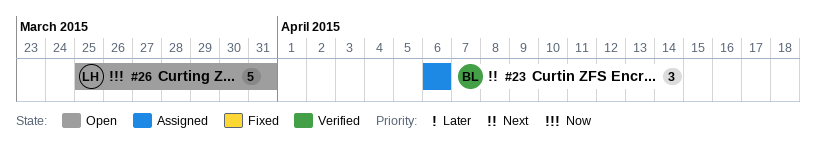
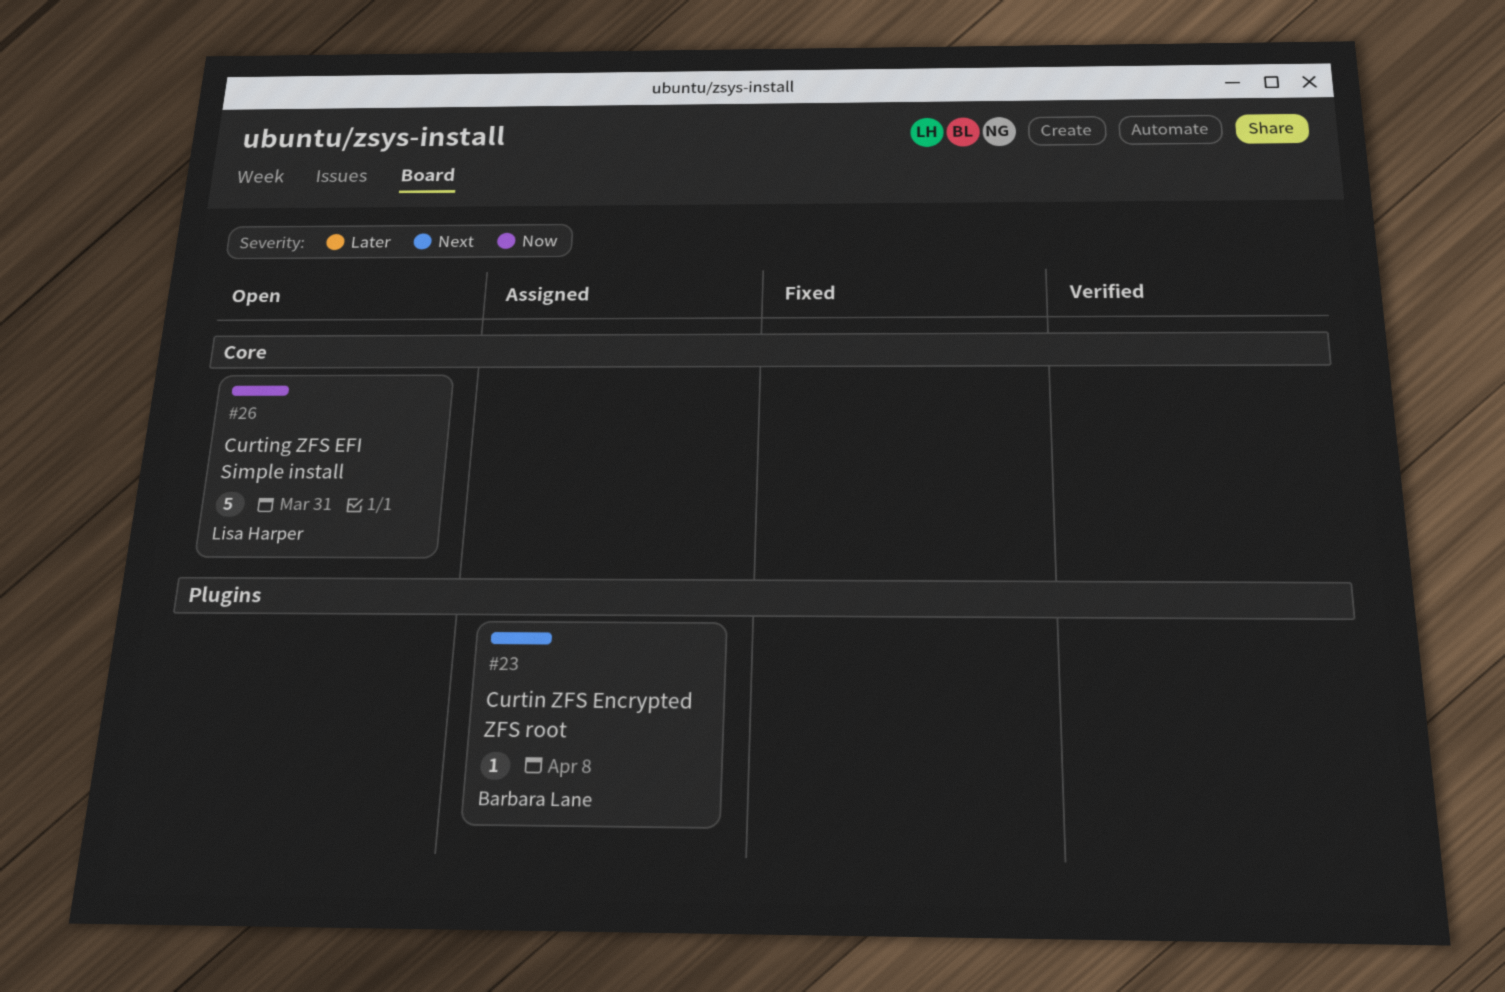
#23, estimate: 3 -> 1
#23, due: Apr 6 -> Apr 8

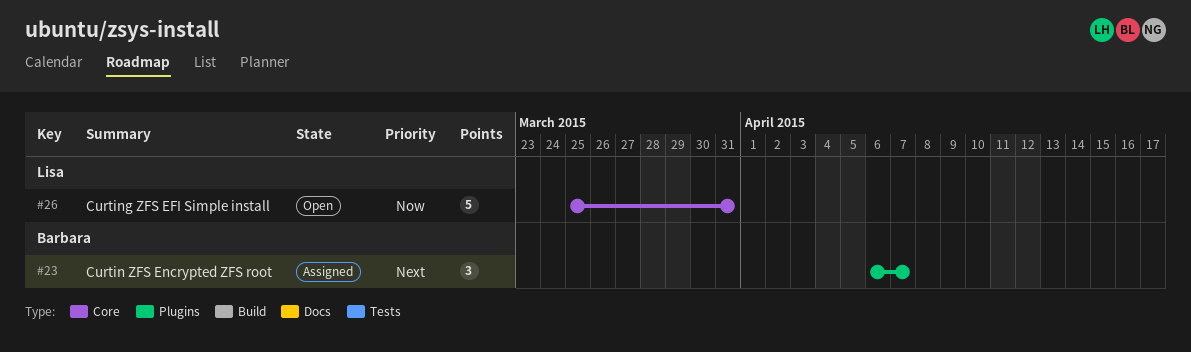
#23, estimate: 1 -> 3
#23, due: Apr 8 -> Apr 7

